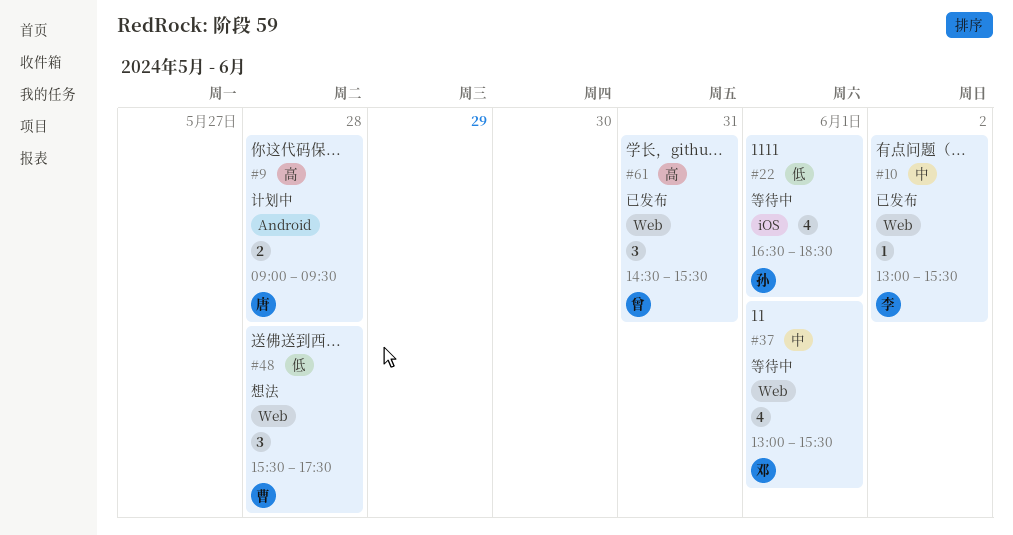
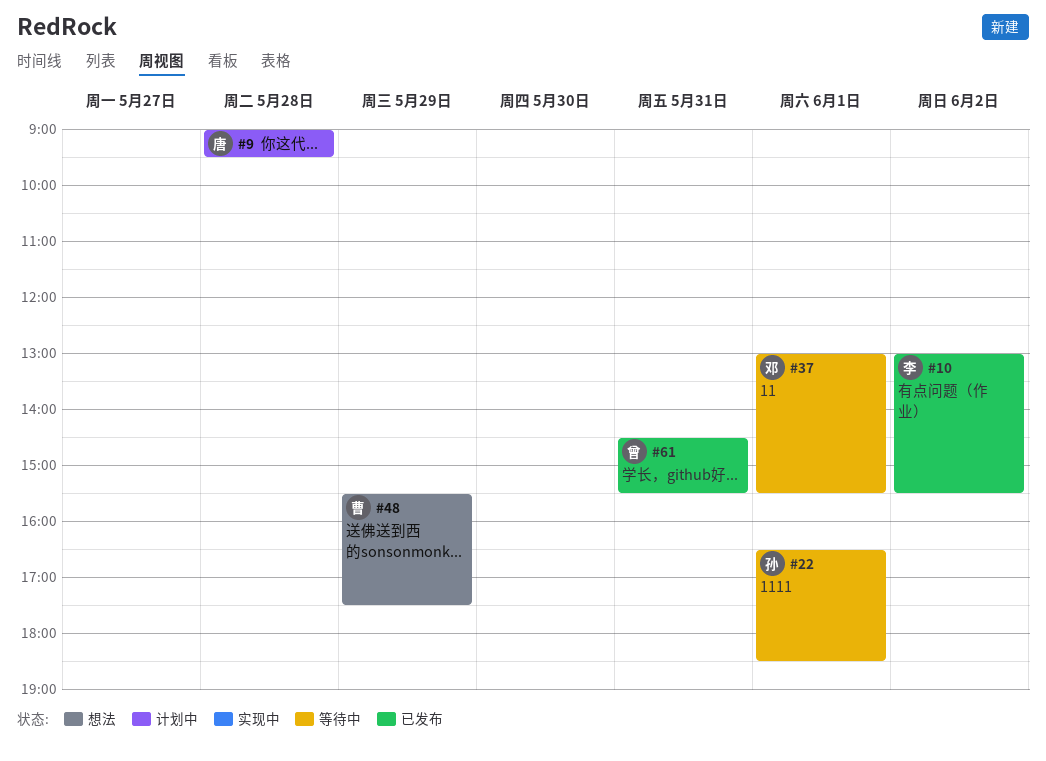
#48, day: May 28 -> May 29

